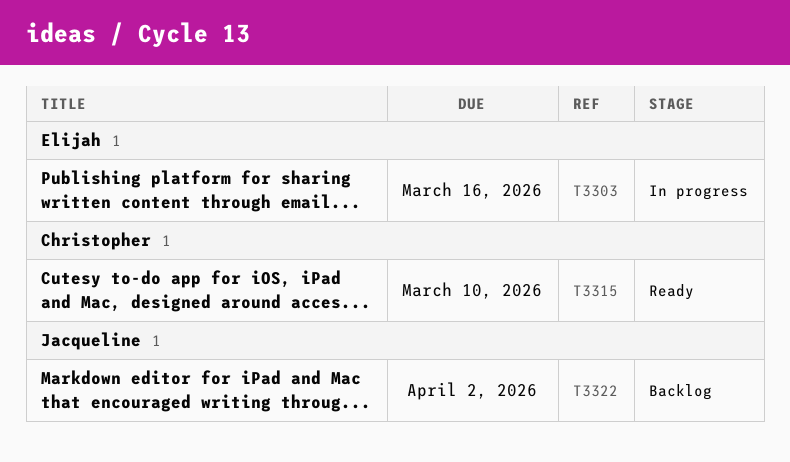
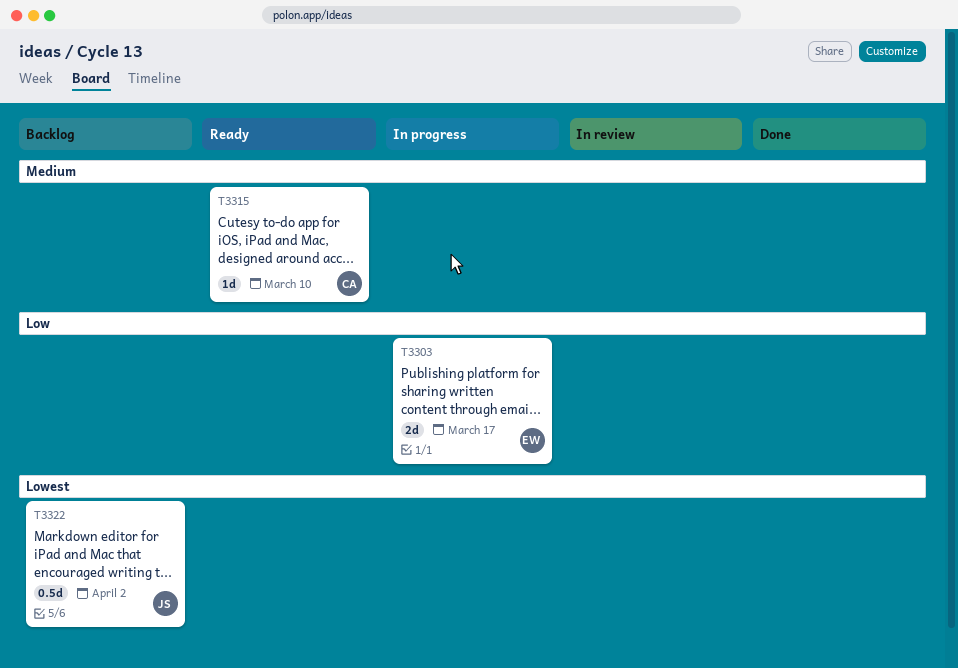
T3303, due: Mar 16 -> Mar 17

